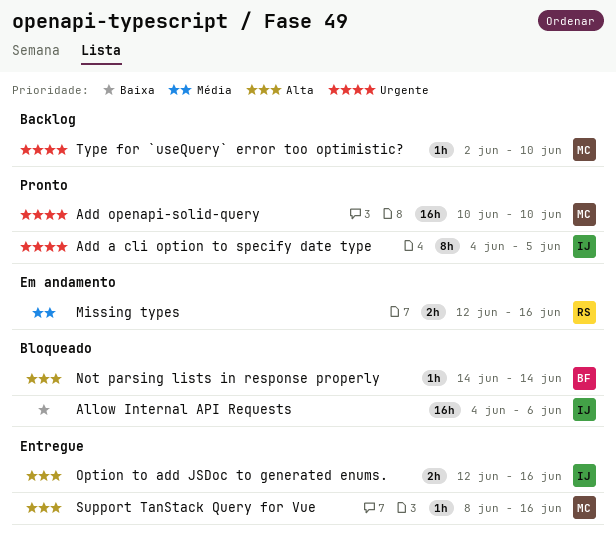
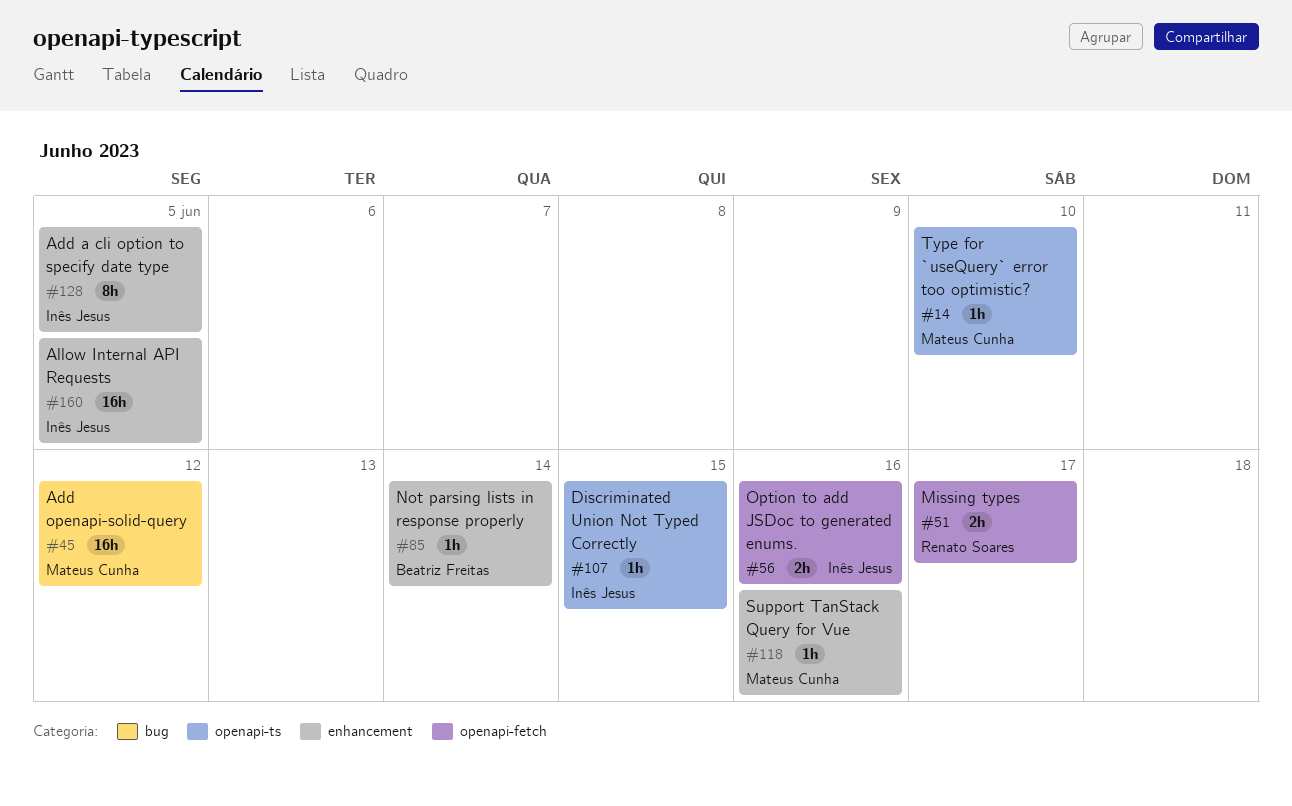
Add openapi-solid-query, due: Jun 10 -> Jun 12
Allow Internal API Requests, due: Jun 6 -> Jun 5
Discriminated Union Not Typed Correctly: none -> present
Missing types, due: Jun 16 -> Jun 17

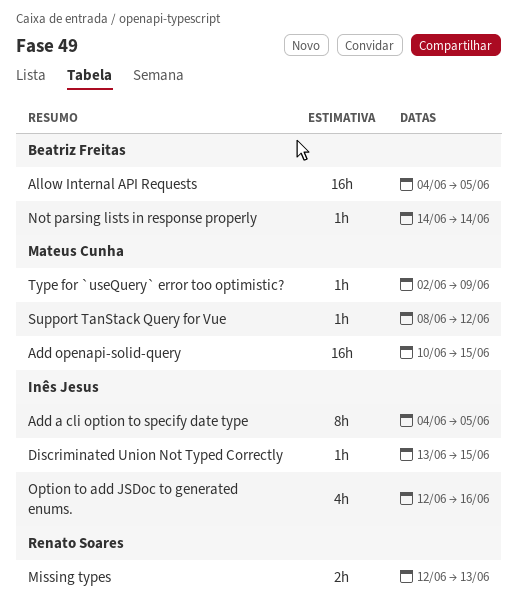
Add openapi-solid-query, due: Jun 12 -> Jun 15
Allow Internal API Requests, owner: Inês Jesus -> Beatriz Freitas
Missing types, due: Jun 17 -> Jun 13
Option to add JSDoc to generated enums., estimate: 2h -> 4h
Support TanStack Query for Vue, due: Jun 16 -> Jun 12
Type for `useQuery` error too optimistic?, due: Jun 10 -> Jun 9

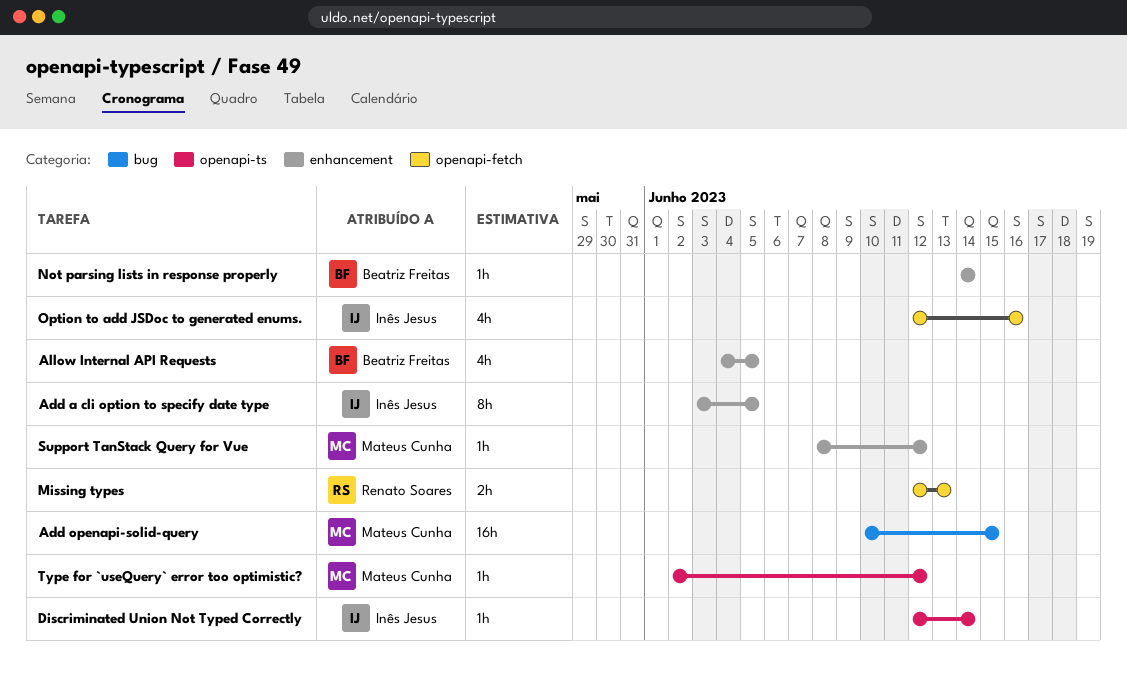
Add a cli option to specify date type, start: Jun 4 -> Jun 3
Allow Internal API Requests, estimate: 16h -> 4h
Discriminated Union Not Typed Correctly, start: Jun 13 -> Jun 12
Discriminated Union Not Typed Correctly, due: Jun 15 -> Jun 14
Type for `useQuery` error too optimistic?, due: Jun 9 -> Jun 12

